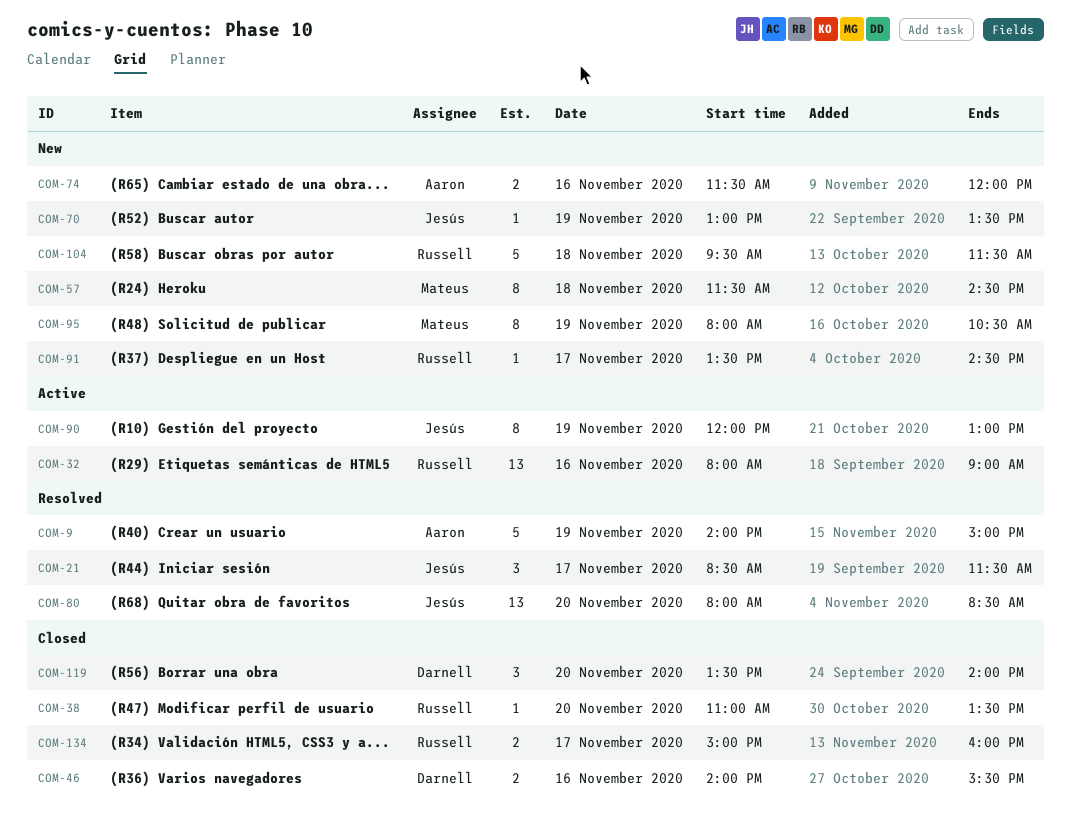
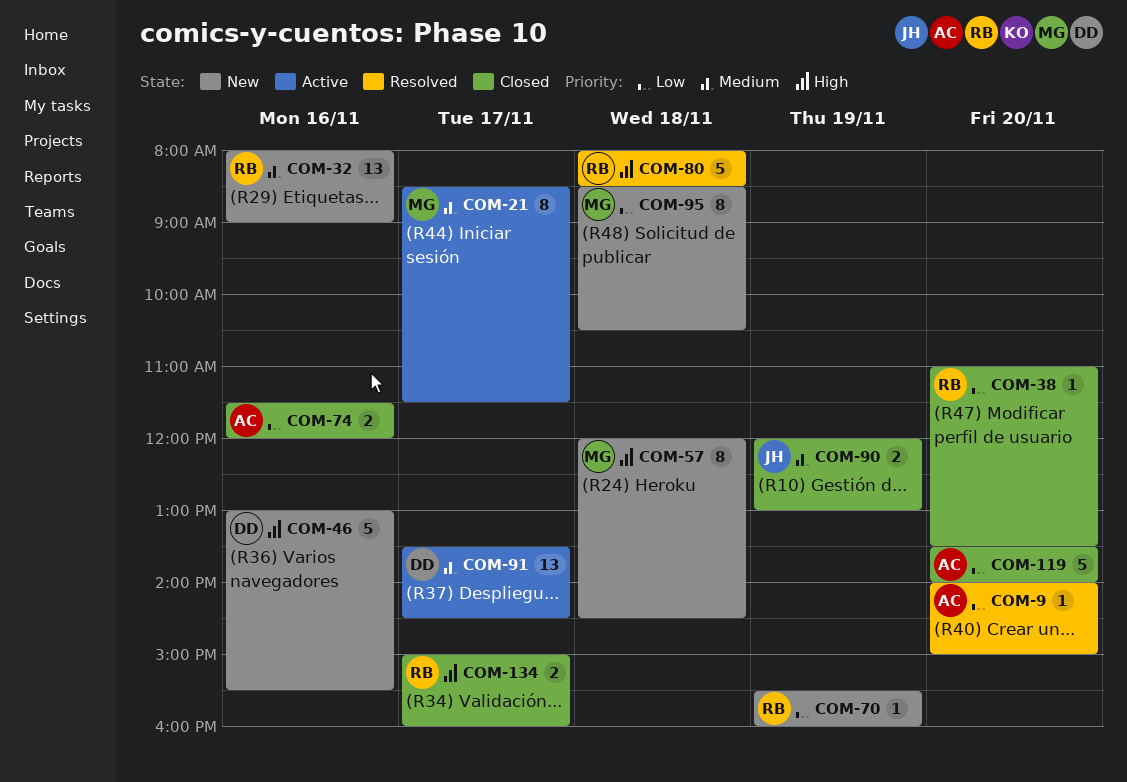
COM-9, estimate: 5 -> 1
COM-9, day: Nov 19 -> Nov 20
COM-21, status: Resolved -> Active
COM-21, owner: Jesús -> Mateus
COM-21, estimate: 3 -> 8
COM-32, status: Active -> New
COM-46, status: Closed -> New
COM-46, estimate: 2 -> 5
COM-46, begins: 14:00 -> 13:00
COM-57, begins: 11:30 -> 12:00
COM-70, owner: Jesús -> Russell
COM-70, begins: 13:00 -> 15:30
COM-70, ends: 13:30 -> 16:00
COM-74, status: New -> Closed
COM-80, owner: Jesús -> Russell
COM-80, estimate: 13 -> 5
COM-80, day: Nov 20 -> Nov 18
COM-90, status: Active -> Closed
COM-90, estimate: 8 -> 2
COM-91, status: New -> Active
COM-91, owner: Russell -> Darnell
COM-91, estimate: 1 -> 13
COM-95, day: Nov 19 -> Nov 18
COM-95, begins: 08:00 -> 08:30
COM-104: present -> none
COM-119, owner: Darnell -> Aaron
COM-119, estimate: 3 -> 5

